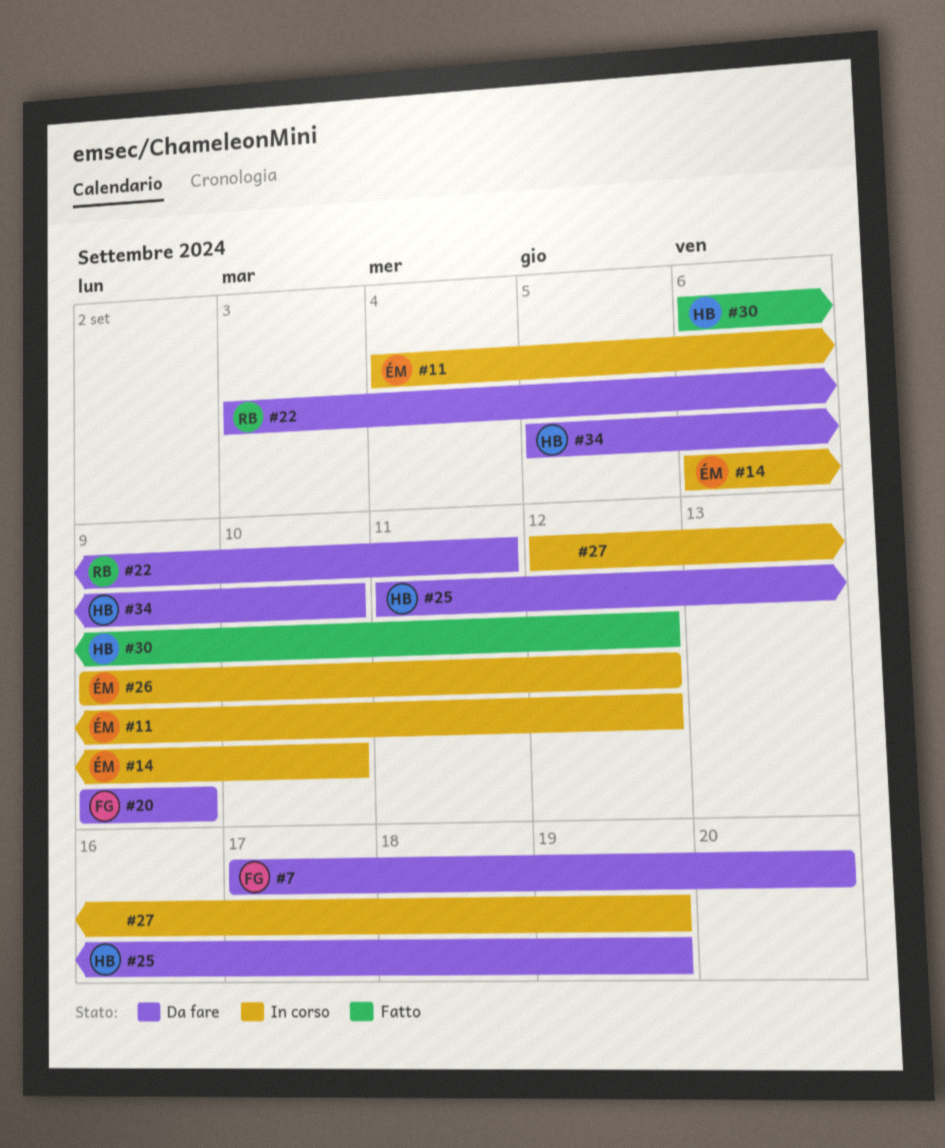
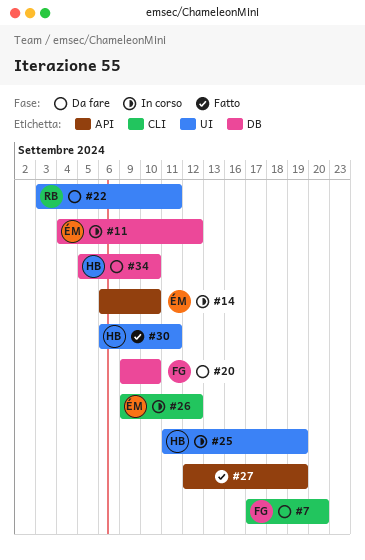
#20, due: Sep 9 -> Sep 10
#25, status: Da fare -> In corso
#27, status: In corso -> Fatto
#30, due: Sep 12 -> Sep 11

